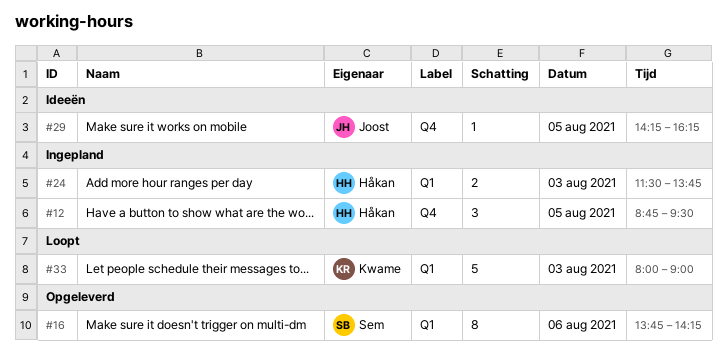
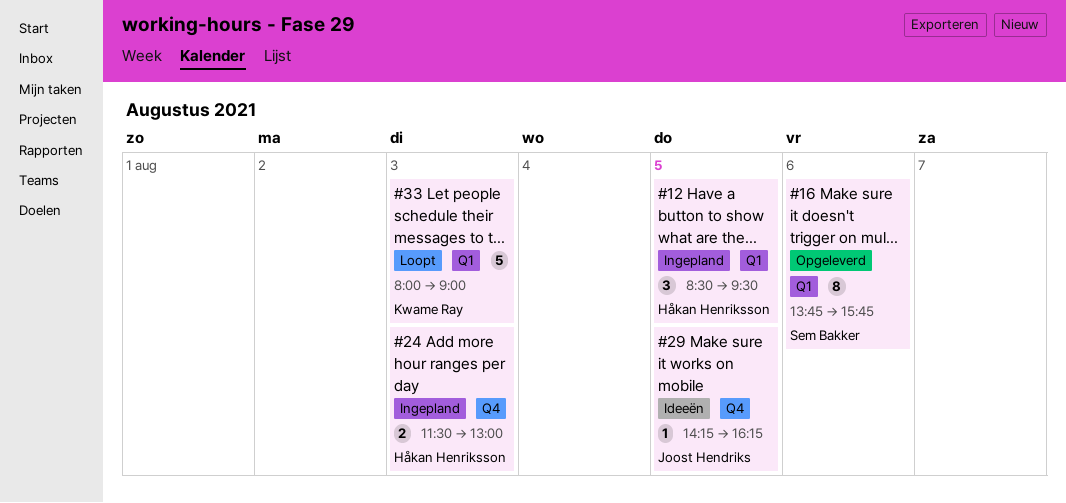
#12, label: Q4 -> Q1
#12, begins: 08:45 -> 08:30
#16, ends: 14:15 -> 15:45
#24, label: Q1 -> Q4
#24, ends: 13:45 -> 13:00

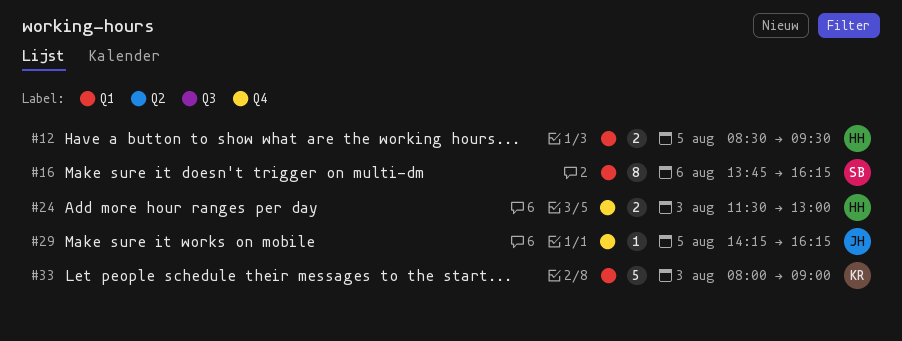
#12, estimate: 3 -> 2
#16, ends: 15:45 -> 16:15

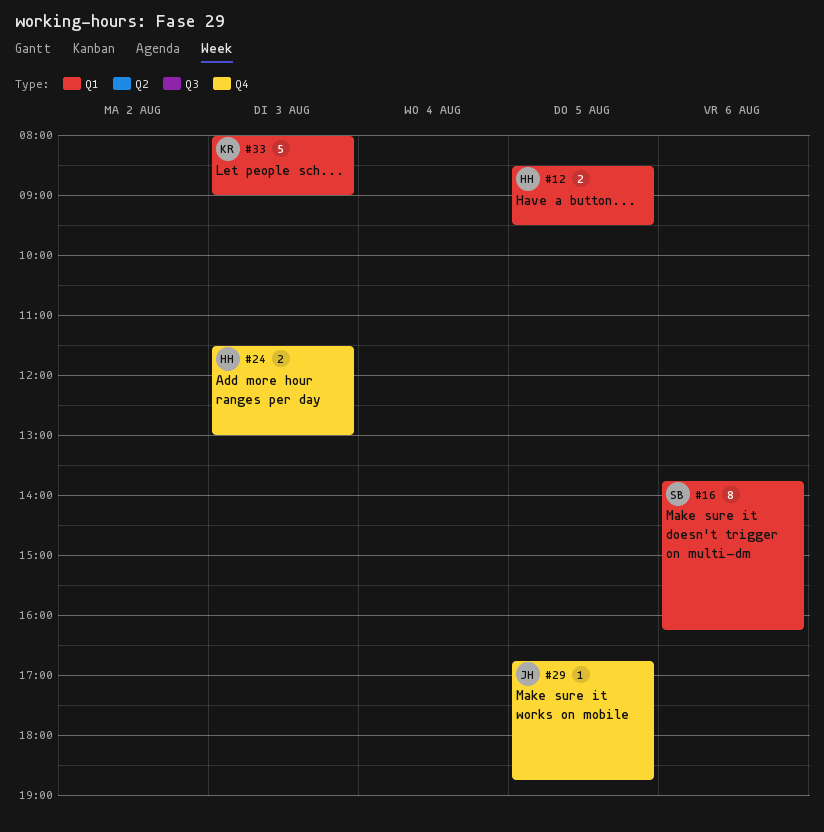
#29, begins: 14:15 -> 16:45
#29, ends: 16:15 -> 18:45

